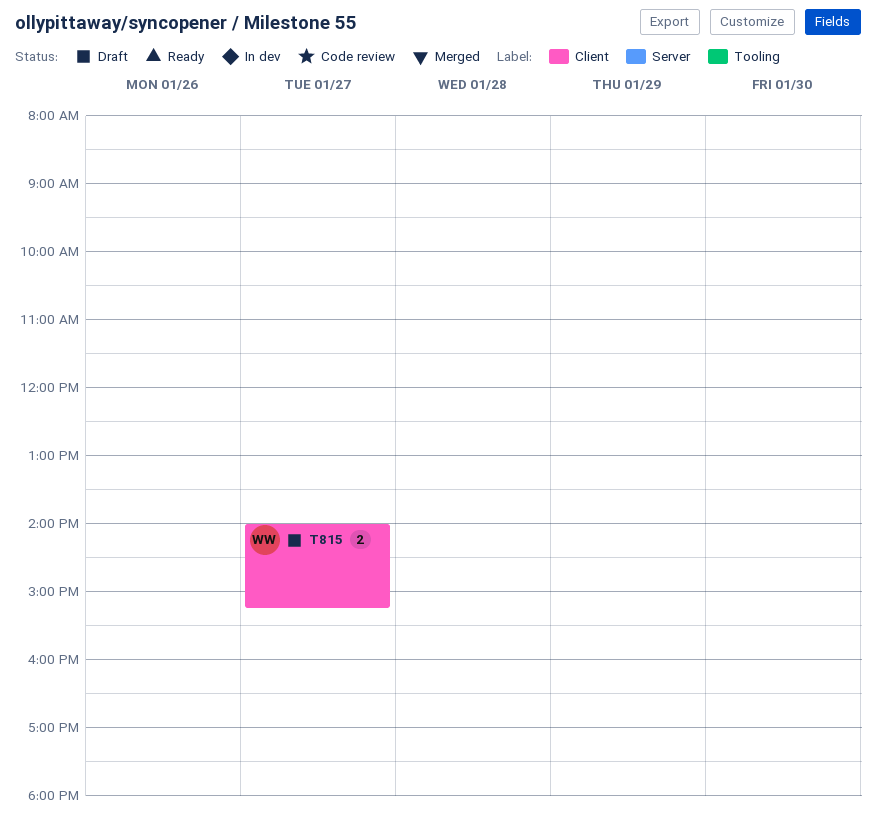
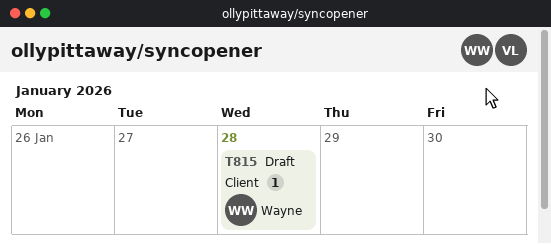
T815, estimate: 2 -> 1
T815, day: Jan 27 -> Jan 28

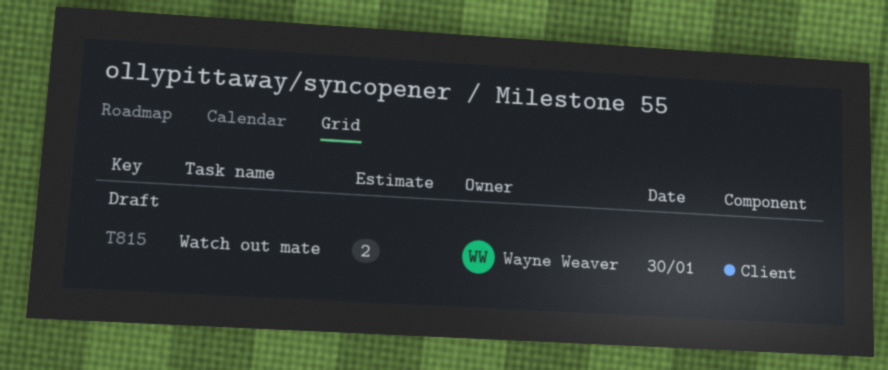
T815, estimate: 1 -> 2
T815, day: Jan 28 -> Jan 30

